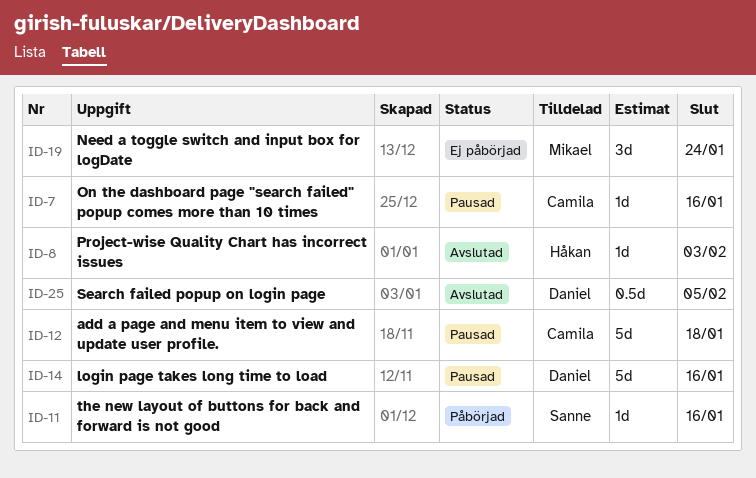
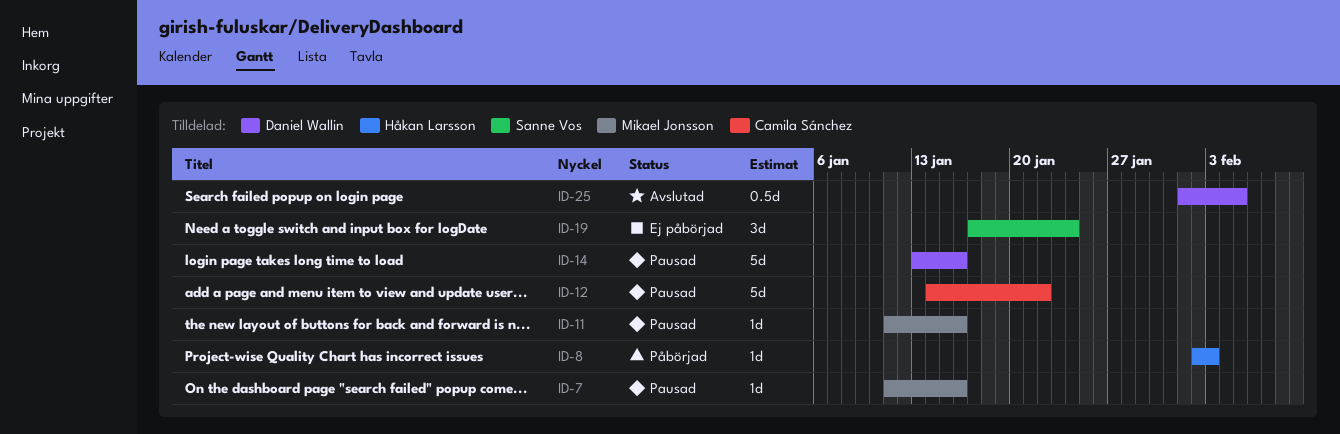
ID-7, owner: Camila Sánchez -> Mikael Jonsson
ID-8, status: Avslutad -> Påbörjad
ID-11, status: Påbörjad -> Pausad
ID-11, owner: Sanne Vos -> Mikael Jonsson
ID-12, due: Jan 18 -> Jan 22
ID-19, owner: Mikael Jonsson -> Sanne Vos

